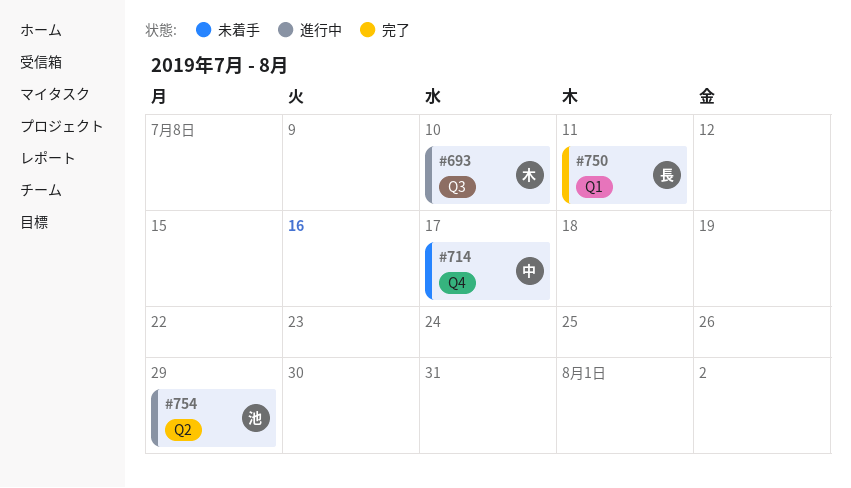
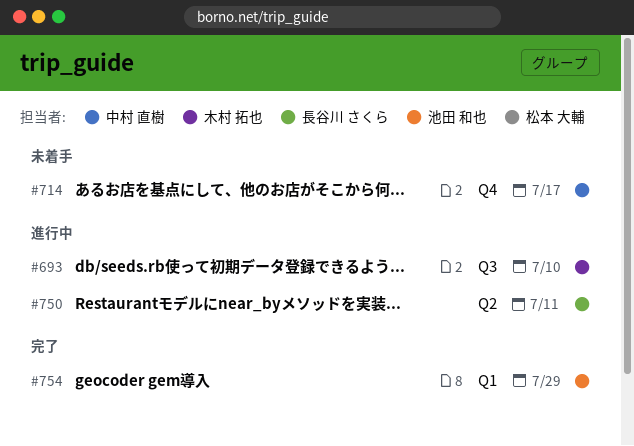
#750, status: 完了 -> 進行中
#750, label: Q1 -> Q2
#754, status: 進行中 -> 完了
#754, label: Q2 -> Q1

